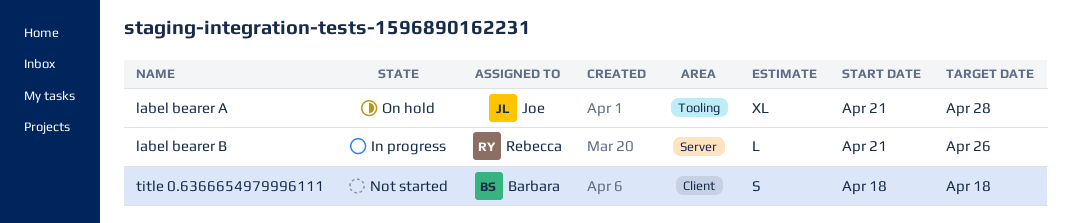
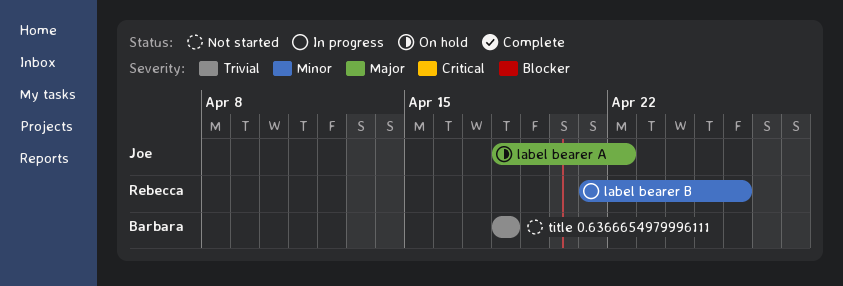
label bearer A, start: Apr 21 -> Apr 18
label bearer A, due: Apr 28 -> Apr 22

